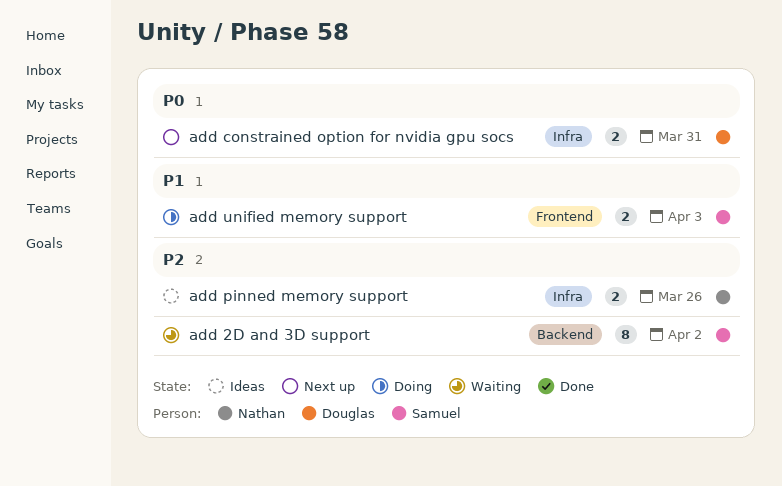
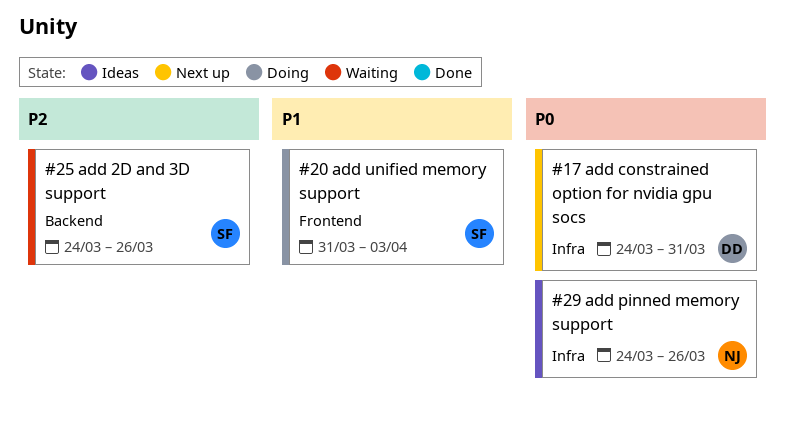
add 2D and 3D support, due: Apr 2 -> Mar 26
add pinned memory support, priority: P2 -> P0

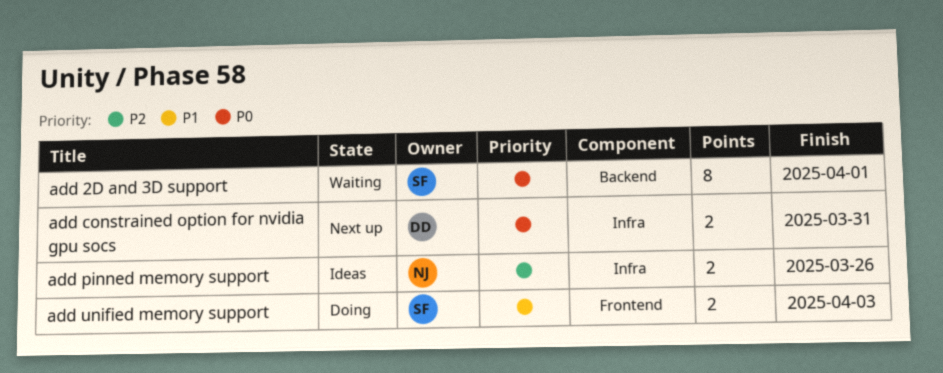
add 2D and 3D support, priority: P2 -> P0
add 2D and 3D support, due: Mar 26 -> Apr 1
add pinned memory support, priority: P0 -> P2

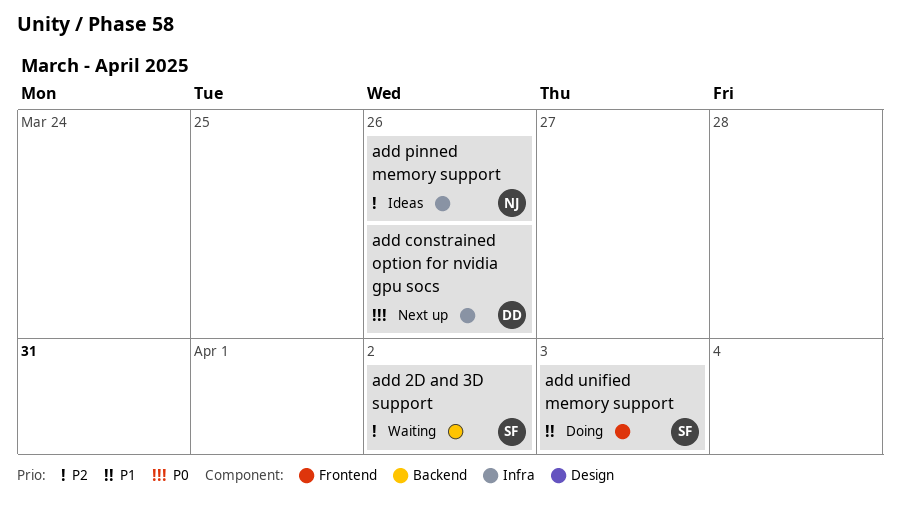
add 2D and 3D support, priority: P0 -> P2
add 2D and 3D support, due: Apr 1 -> Apr 2
add constrained option for nvidia gpu socs, due: Mar 31 -> Mar 26

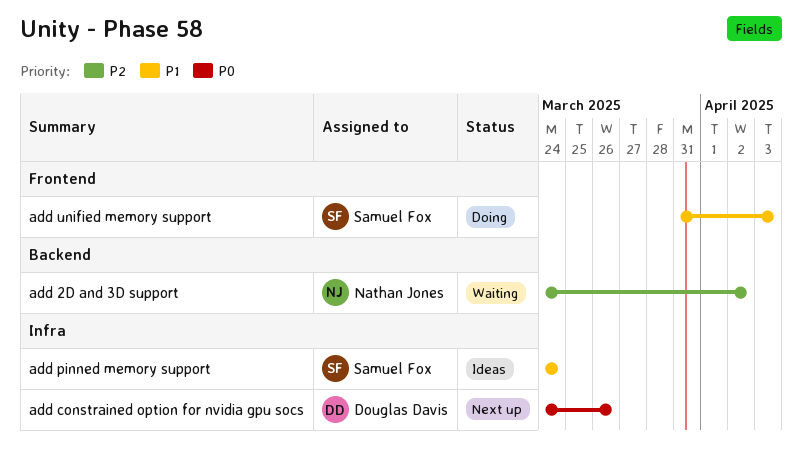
add 2D and 3D support, owner: Samuel Fox -> Nathan Jones
add pinned memory support, owner: Nathan Jones -> Samuel Fox
add pinned memory support, priority: P2 -> P1
add pinned memory support, due: Mar 26 -> Mar 24

